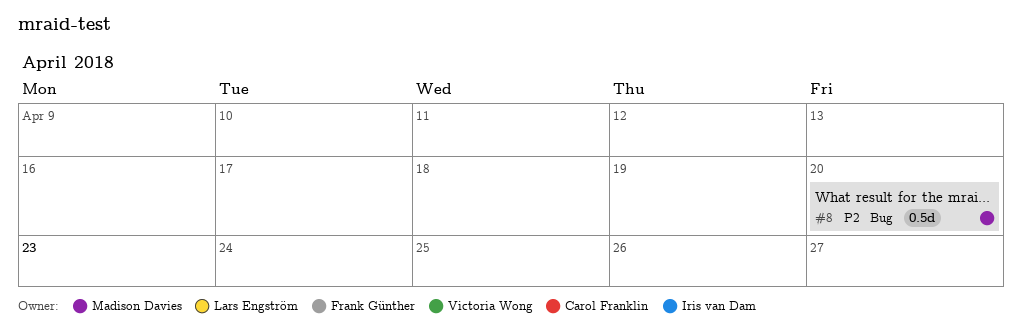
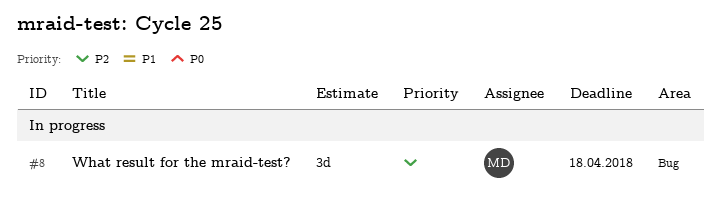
#8, estimate: 0.5d -> 3d
#8, due: Apr 20 -> Apr 18

